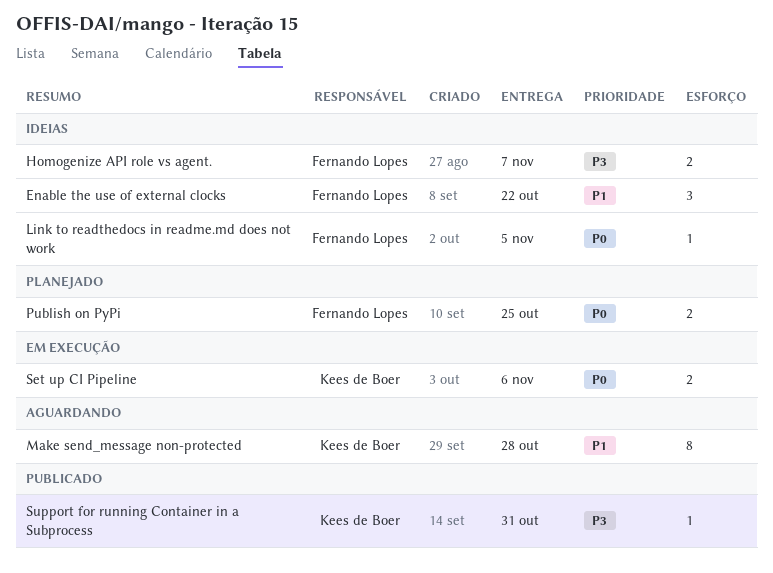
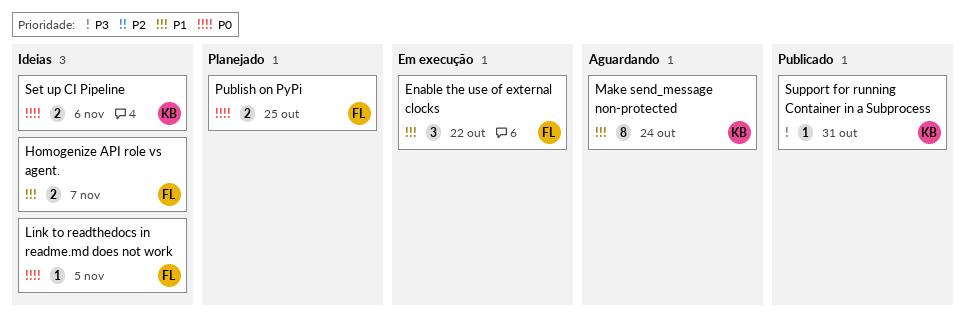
Enable the use of external clocks, status: Ideias -> Em execução
Homogenize API role vs agent., priority: P3 -> P1
Make send_message non-protected, due: Oct 28 -> Oct 24
Set up CI Pipeline, status: Em execução -> Ideias

